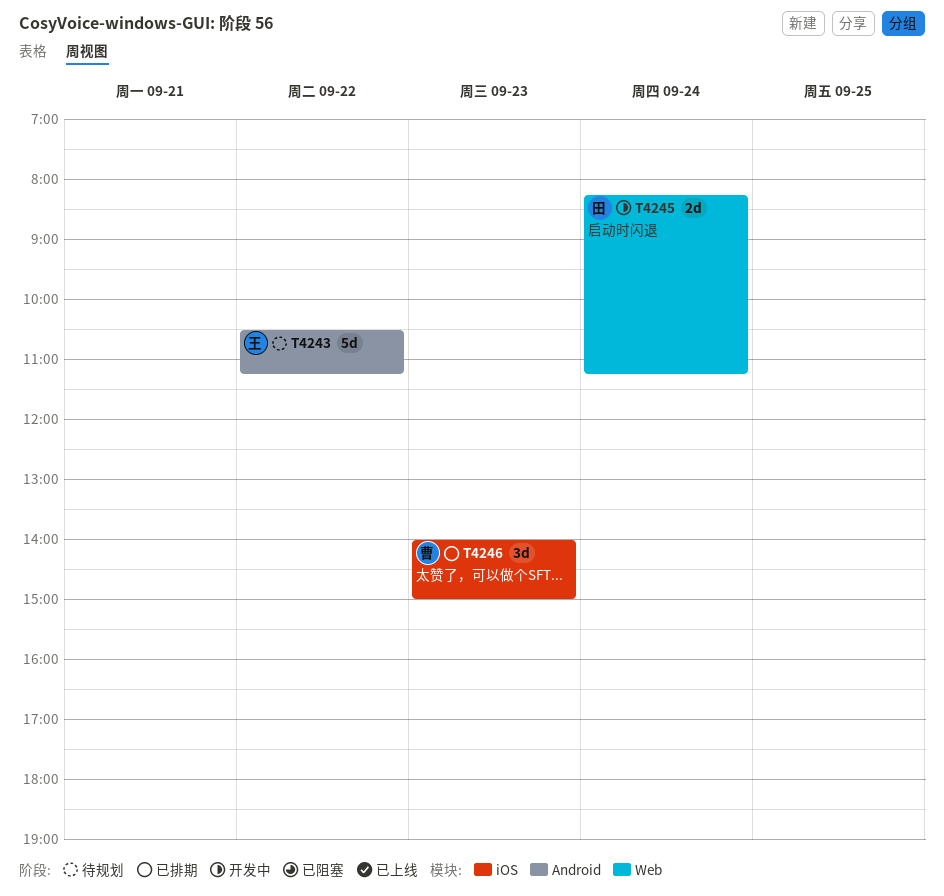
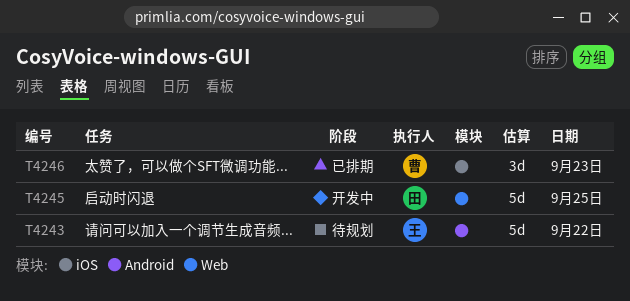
T4245, estimate: 2d -> 5d
T4245, day: Sep 24 -> Sep 25

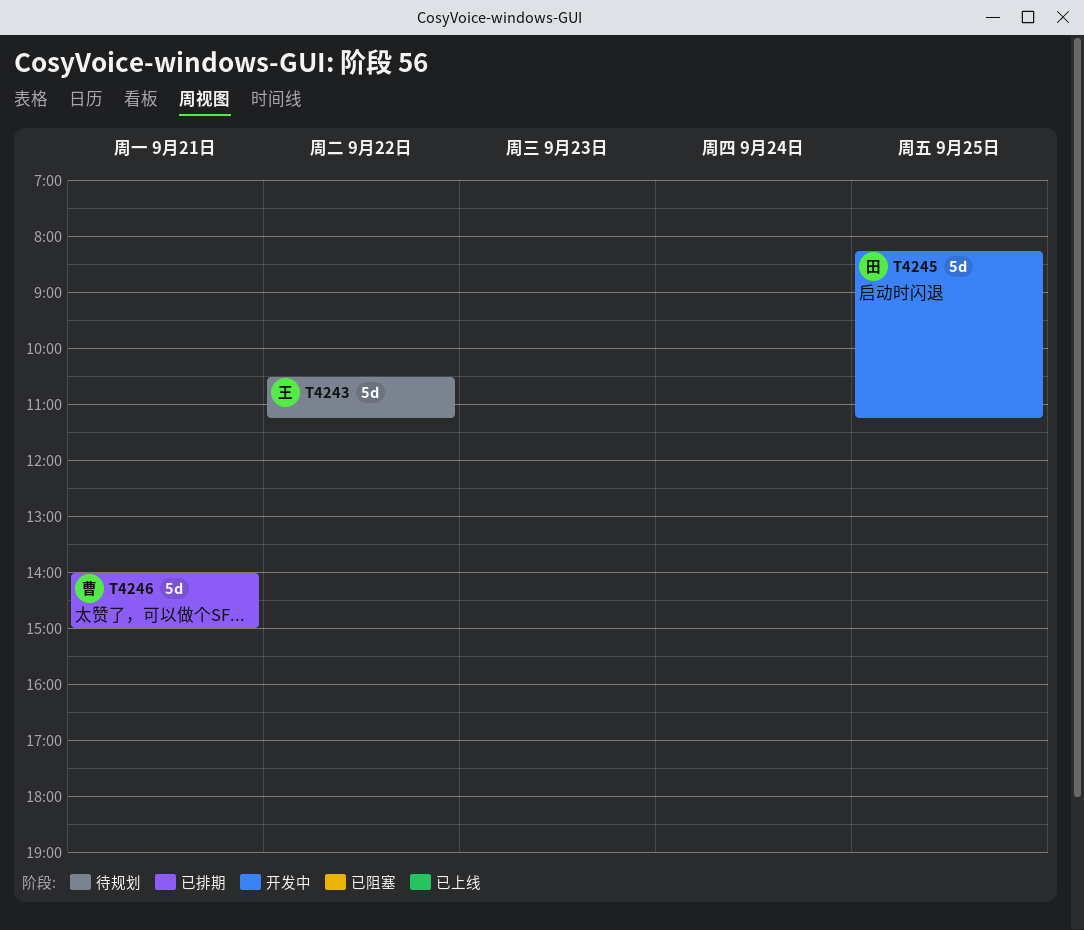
T4246, estimate: 3d -> 5d
T4246, day: Sep 23 -> Sep 21

